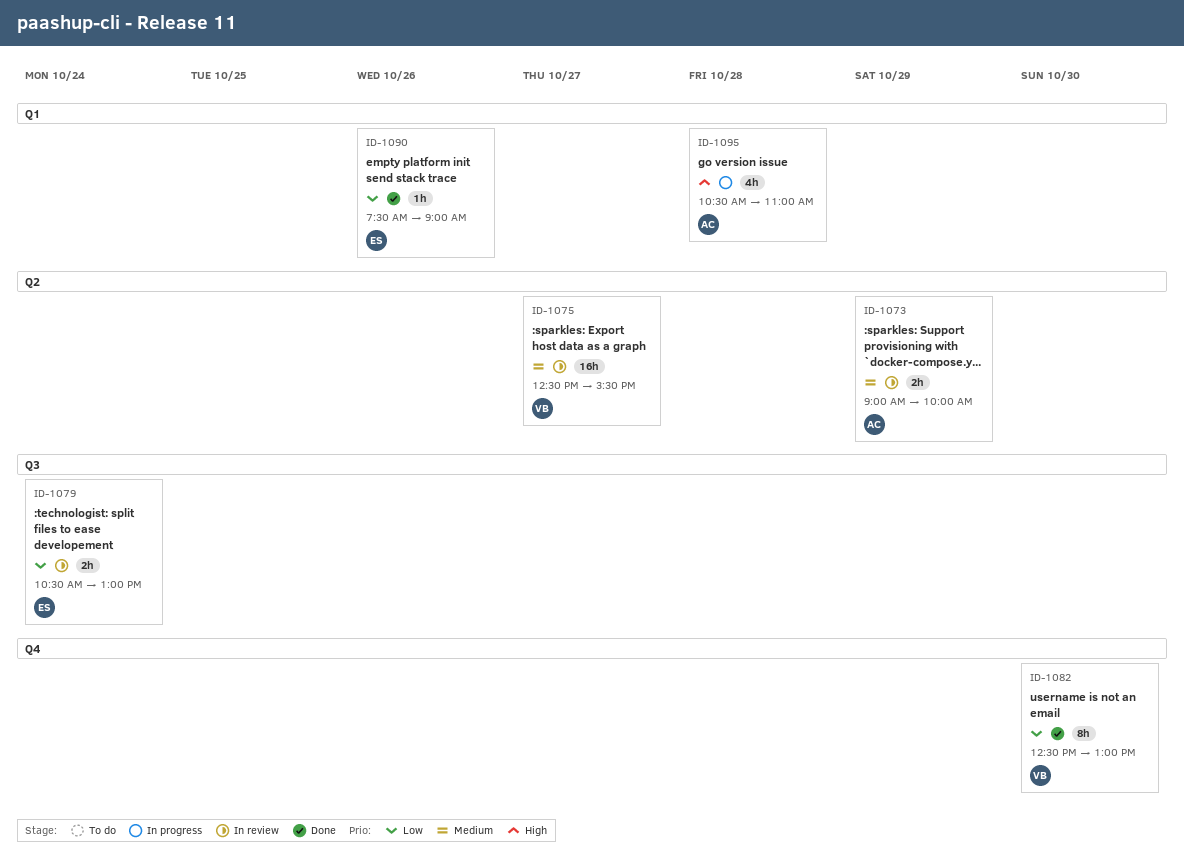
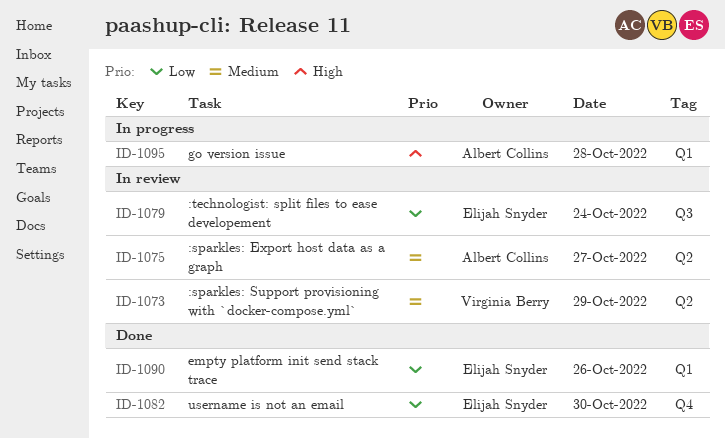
ID-1073, owner: Albert Collins -> Virginia Berry
ID-1075, owner: Virginia Berry -> Albert Collins
ID-1082, owner: Virginia Berry -> Elijah Snyder

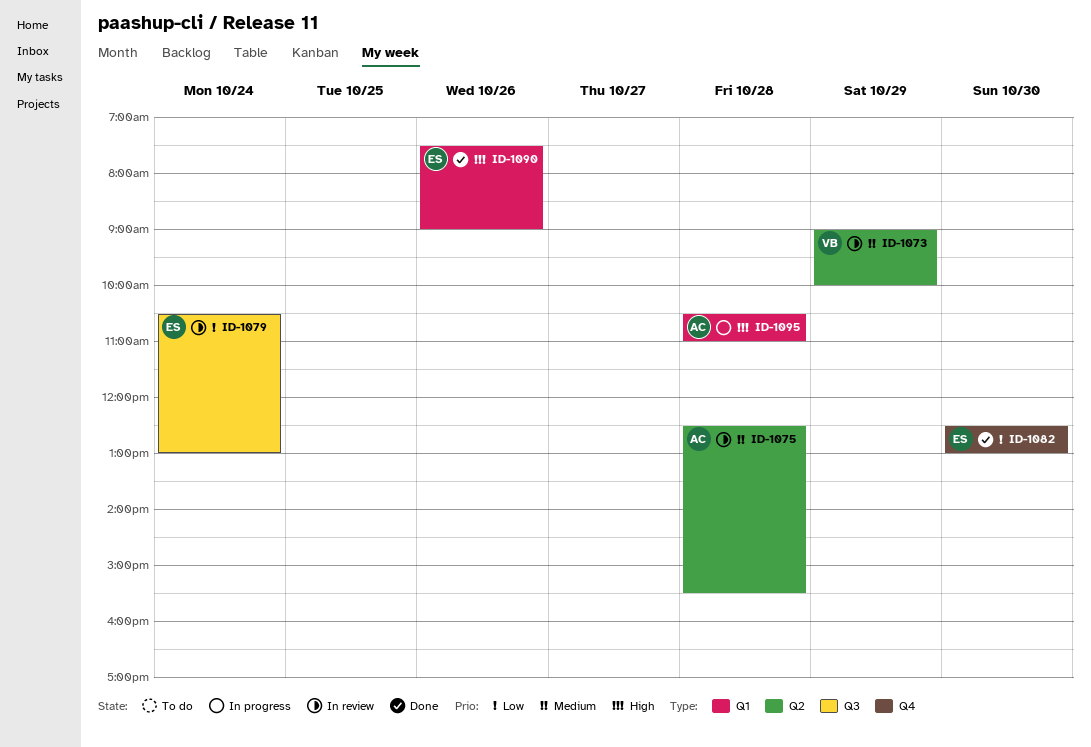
ID-1075, day: Oct 27 -> Oct 28
ID-1090, priority: Low -> High

